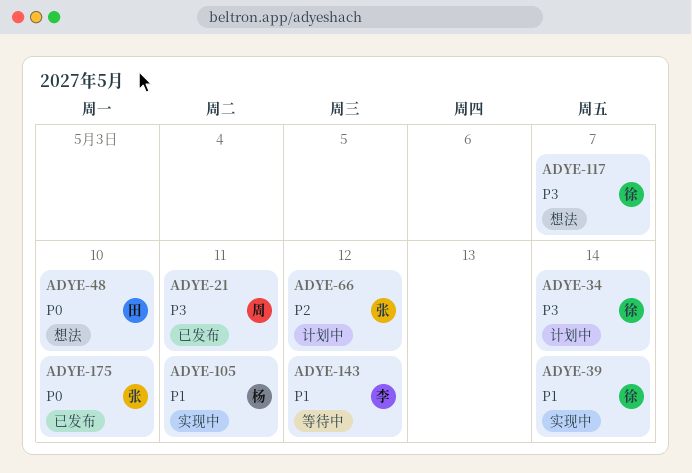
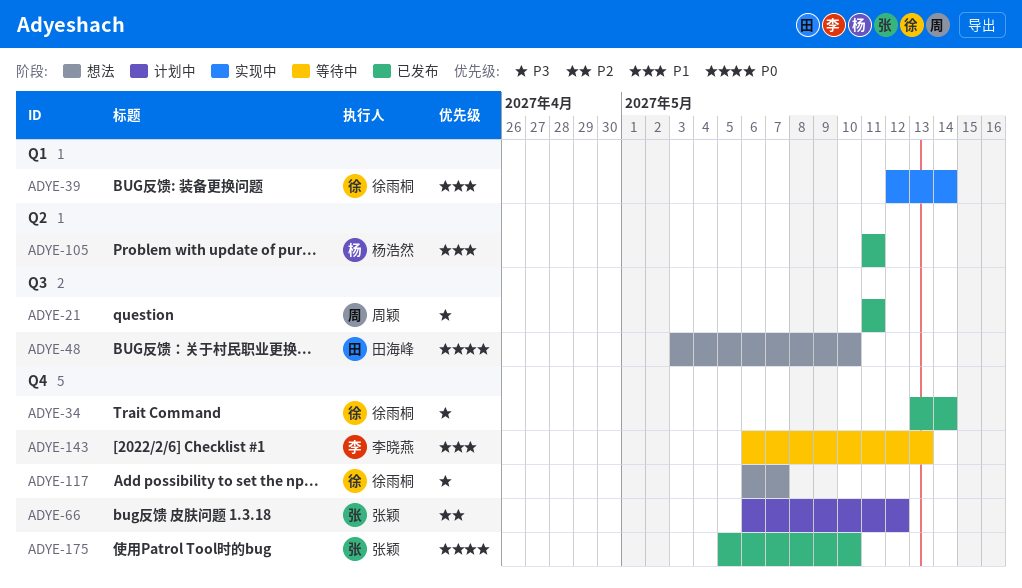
ADYE-34, status: 计划中 -> 已发布
ADYE-105, status: 实现中 -> 已发布
ADYE-143, due: May 12 -> May 13

